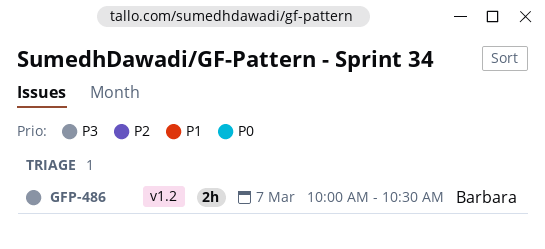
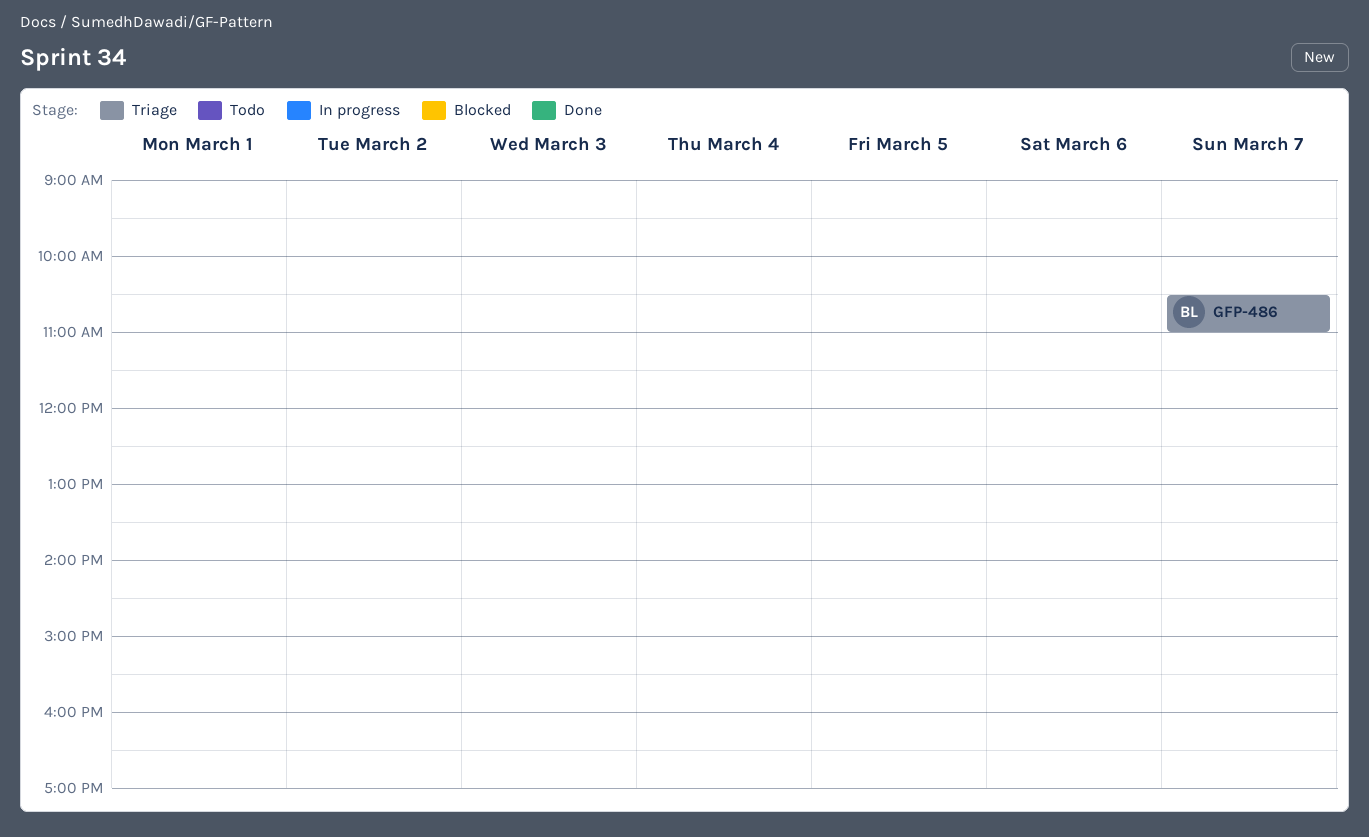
GFP-486, begins: 10:00 -> 10:30
GFP-486, ends: 10:30 -> 11:00

